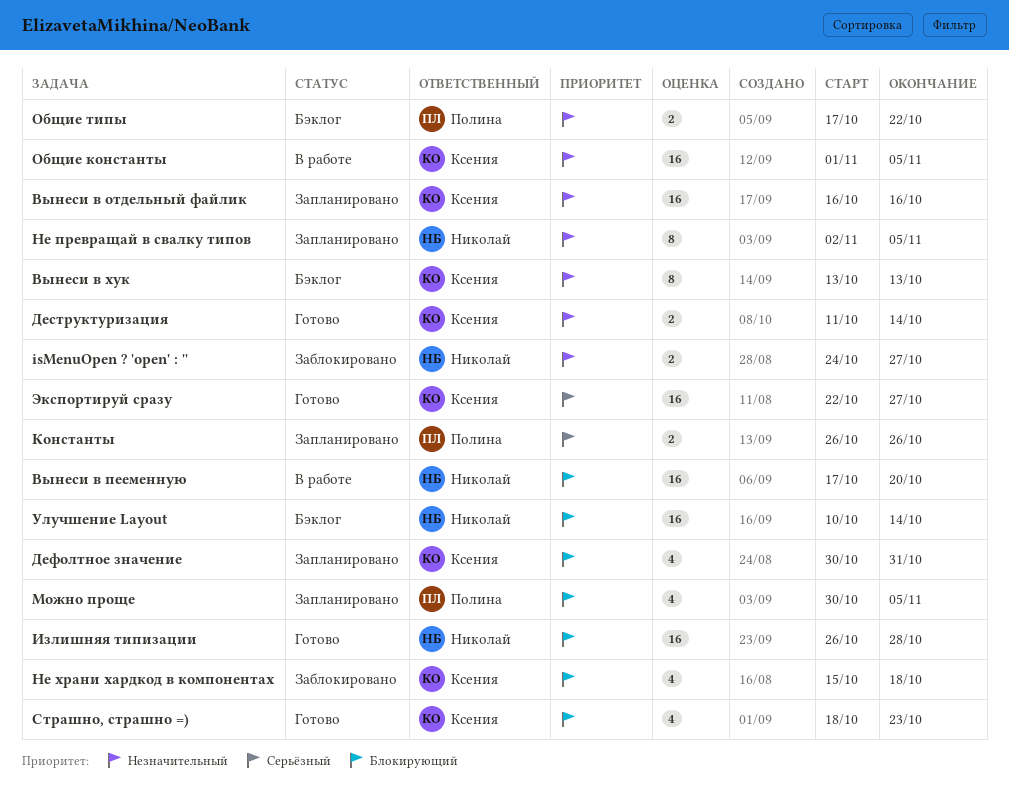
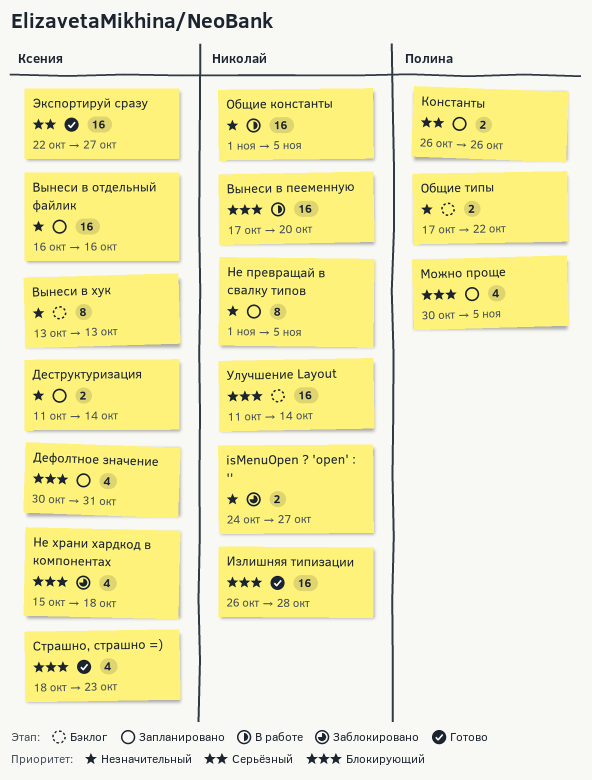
Деструктуризация, status: Готово -> Запланировано
Не превращай в свалку типов, start: Nov 2 -> Nov 1
Общие константы, owner: Ксения -> Николай
Улучшение Layout, start: Oct 10 -> Oct 11

